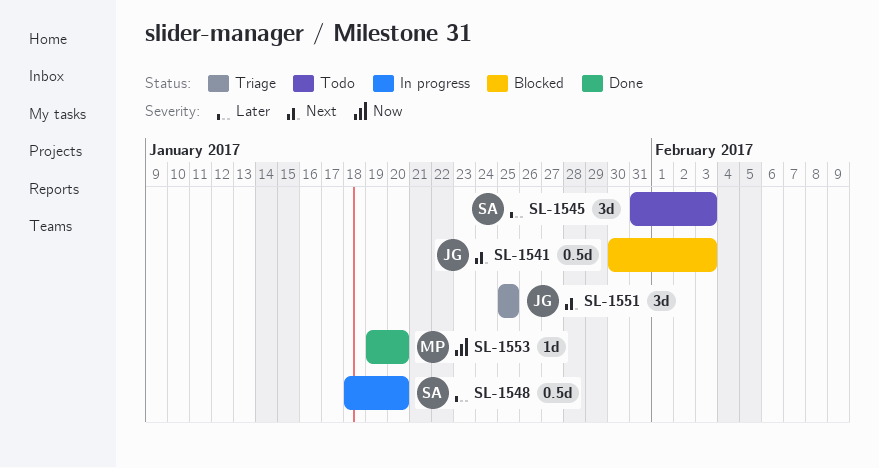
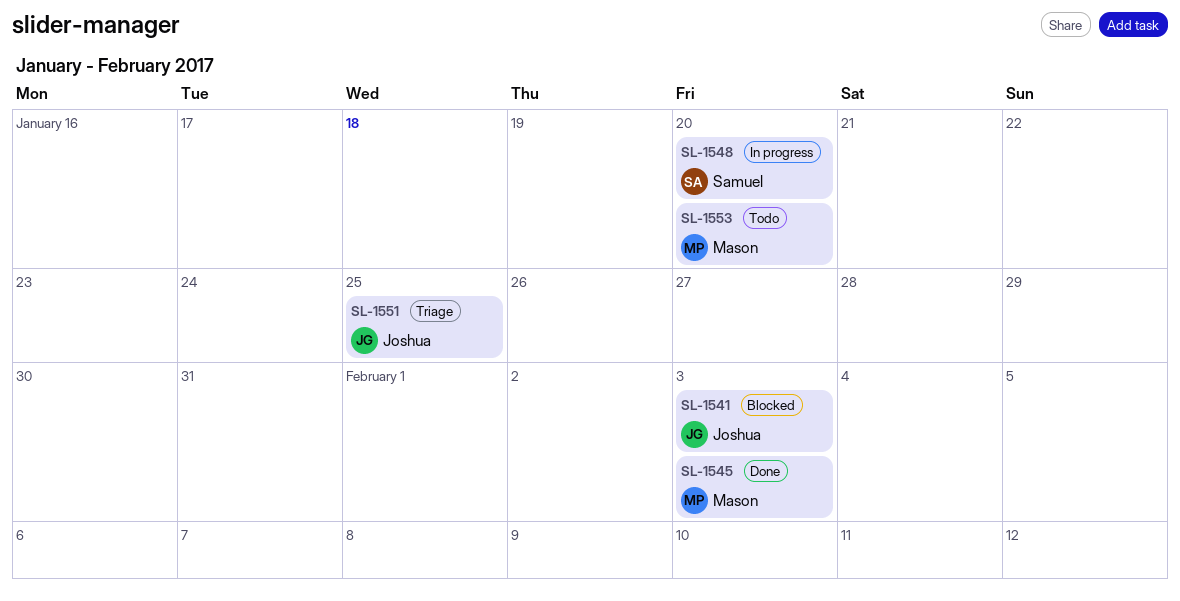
SL-1545, status: Todo -> Done
SL-1545, owner: Samuel -> Mason
SL-1553, status: Done -> Todo

